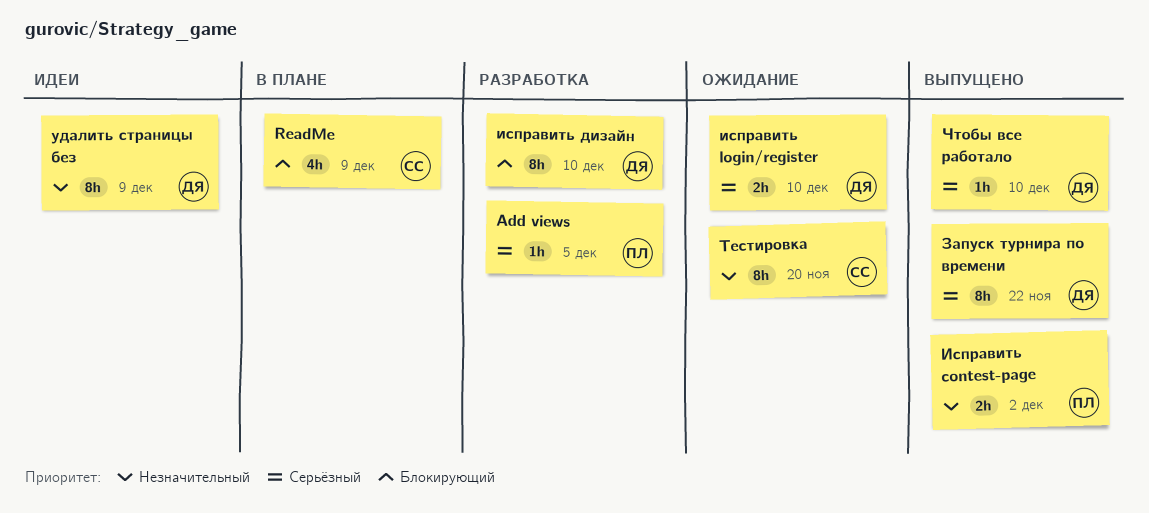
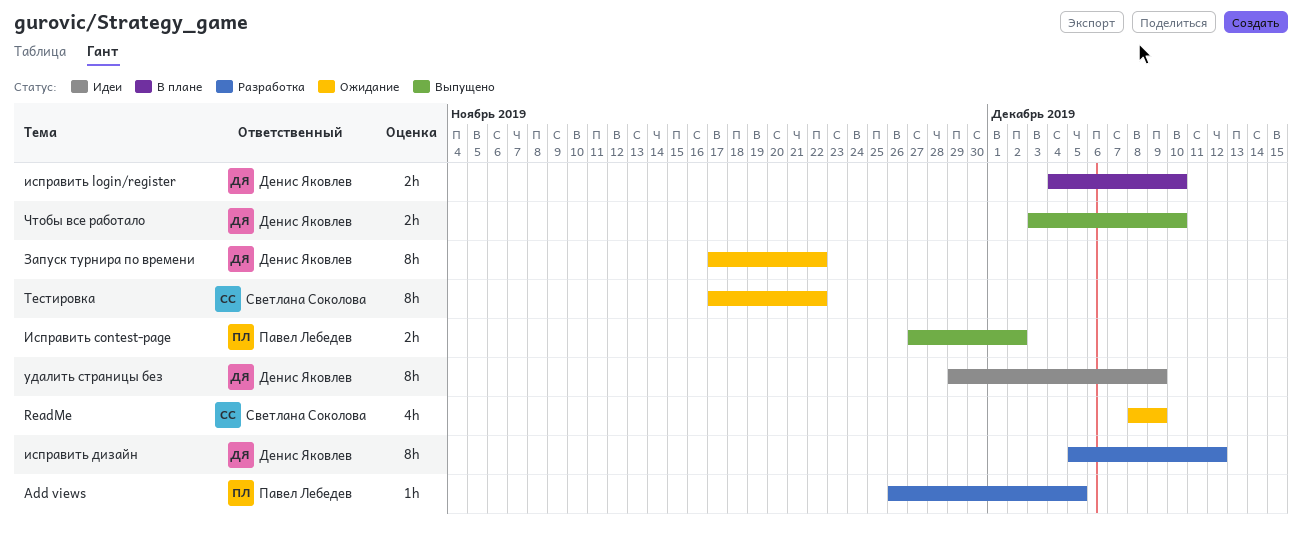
ReadMe, status: В плане -> Ожидание
Запуск турнира по времени, status: Выпущено -> Ожидание
исправить login/register, status: Ожидание -> В плане
исправить дизайн, due: Dec 10 -> Dec 12
Тестировка, due: Nov 20 -> Nov 22
Чтобы все работало, estimate: 1h -> 2h

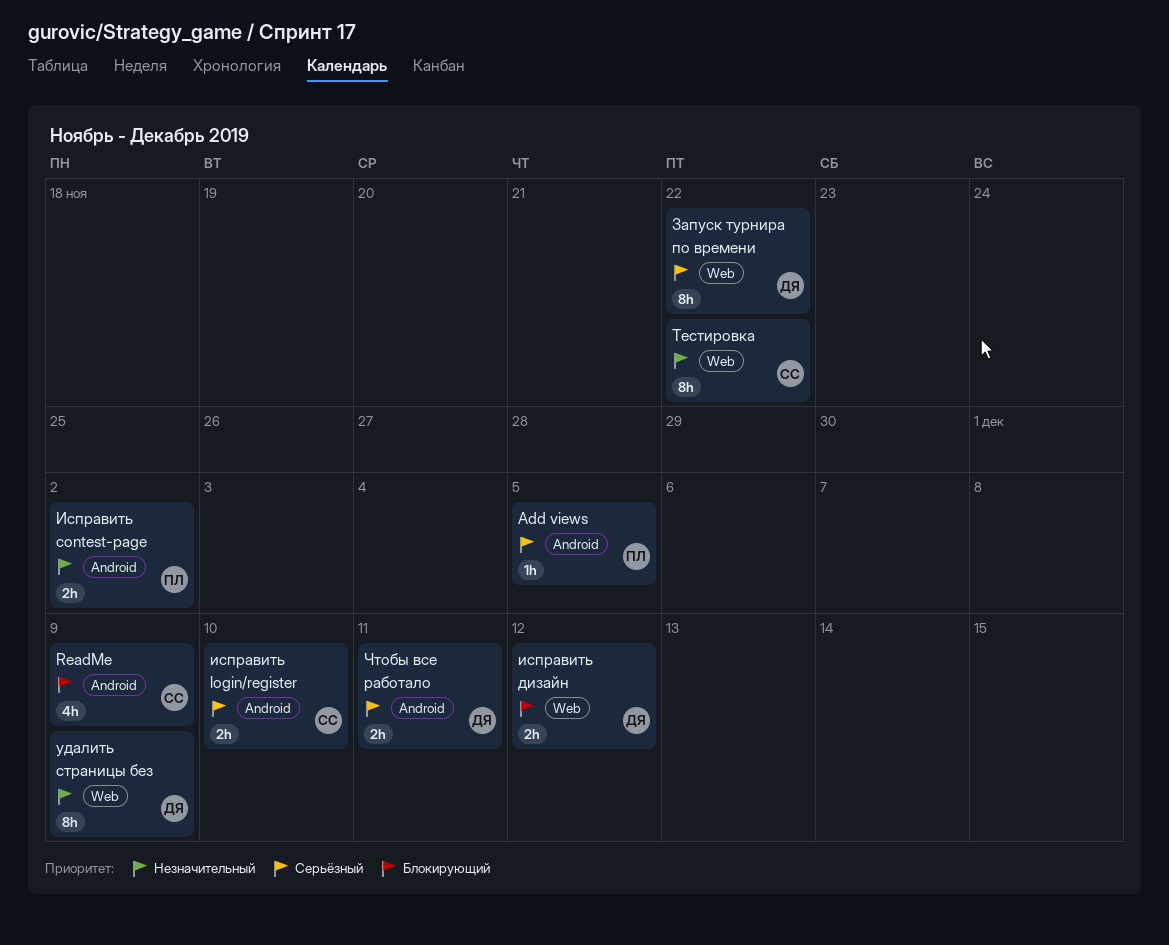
исправить login/register, owner: Денис Яковлев -> Светлана Соколова
исправить дизайн, estimate: 8h -> 2h
Чтобы все работало, due: Dec 10 -> Dec 11

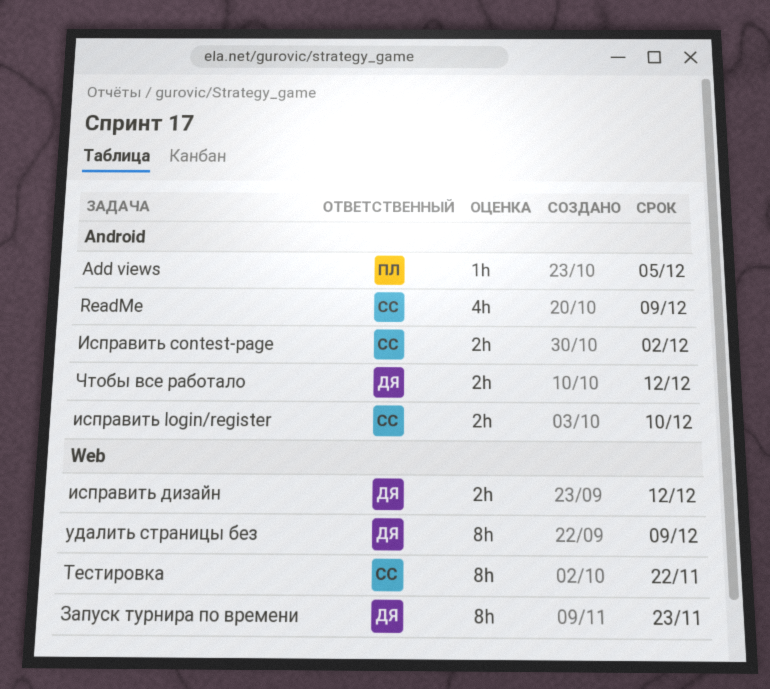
Запуск турнира по времени, due: Nov 22 -> Nov 23
Исправить contest-page, owner: ПЛ -> СС
Чтобы все работало, due: Dec 11 -> Dec 12

